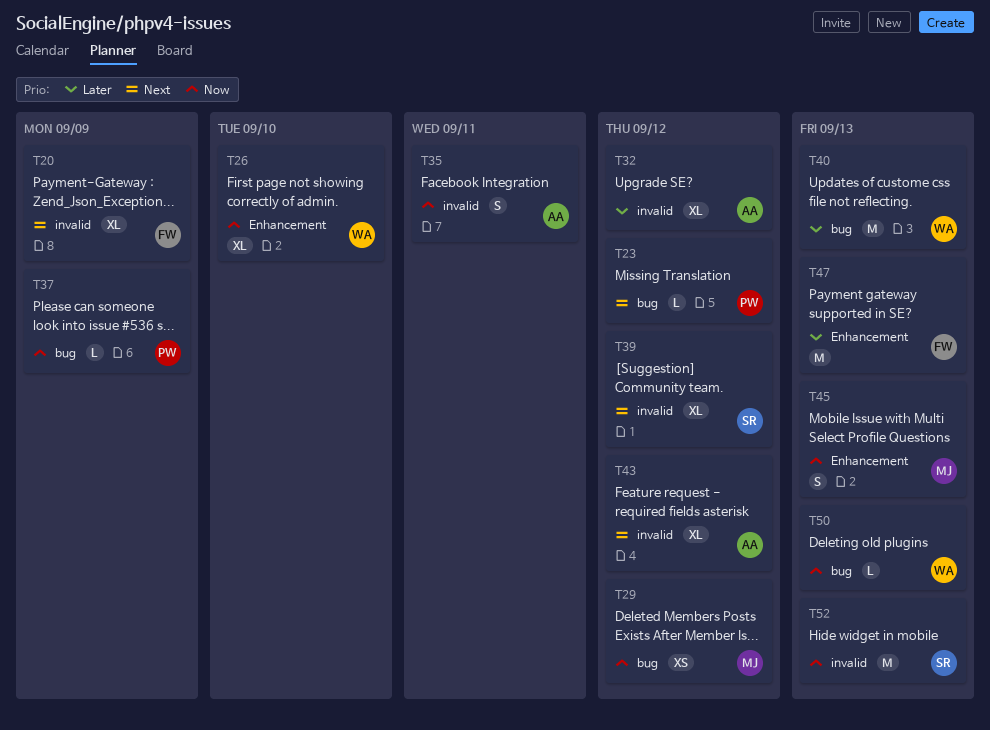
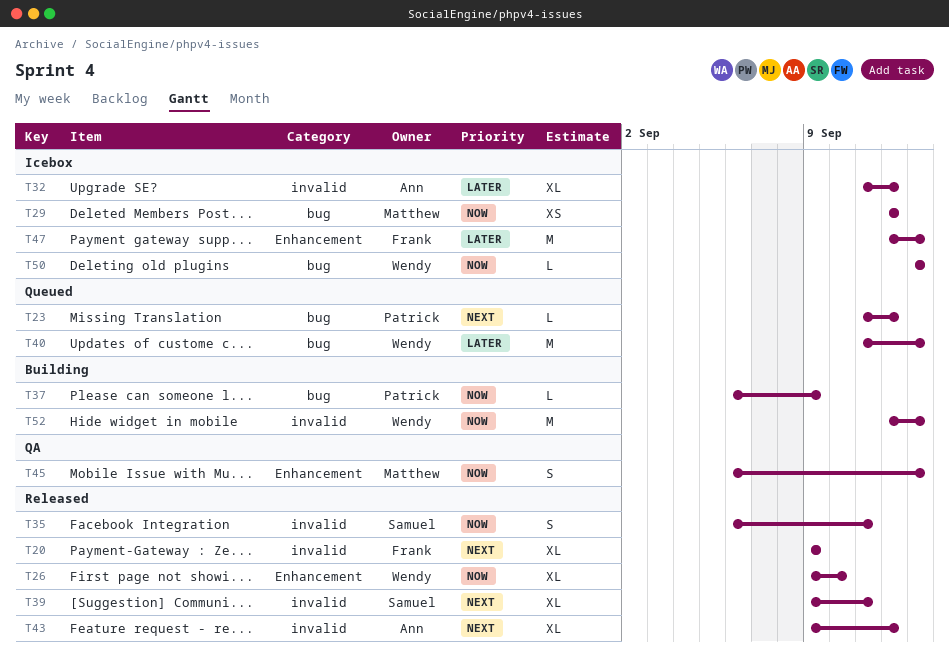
T35, owner: Ann -> Samuel
T39, due: Sep 12 -> Sep 11
T52, owner: Samuel -> Wendy

